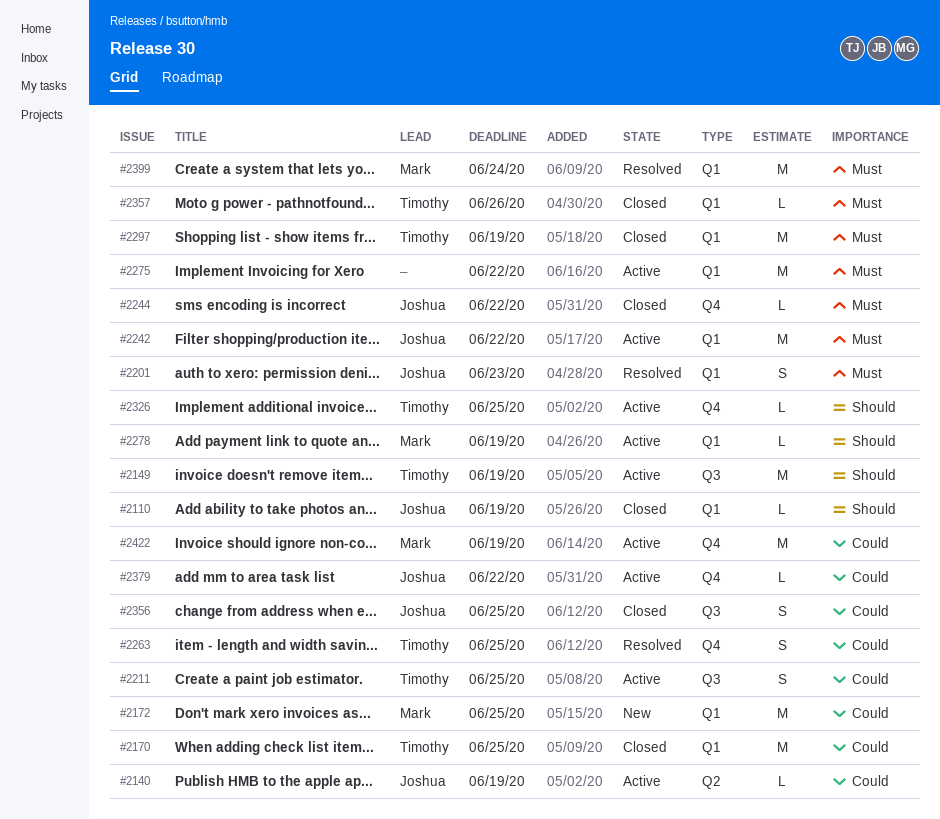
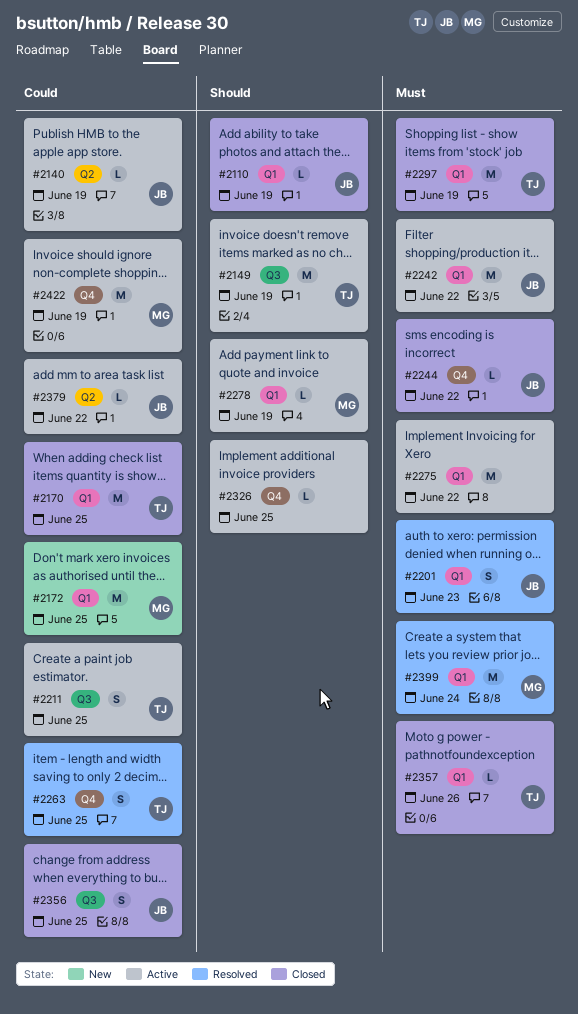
#2326, owner: Timothy -> none
#2379, label: Q4 -> Q2

